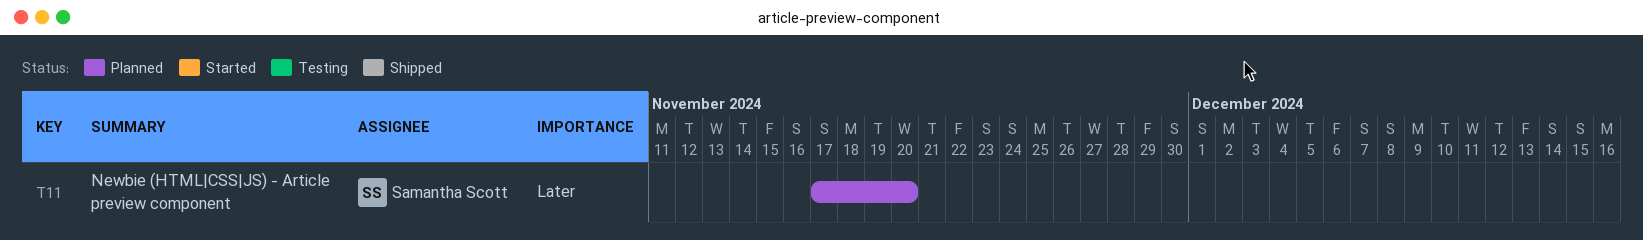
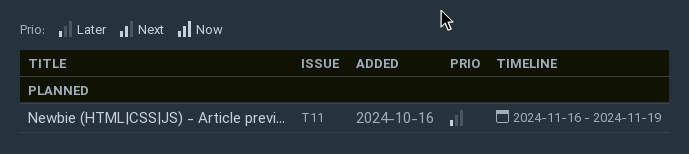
T11, start: Nov 17 -> Nov 16
T11, due: Nov 20 -> Nov 19

